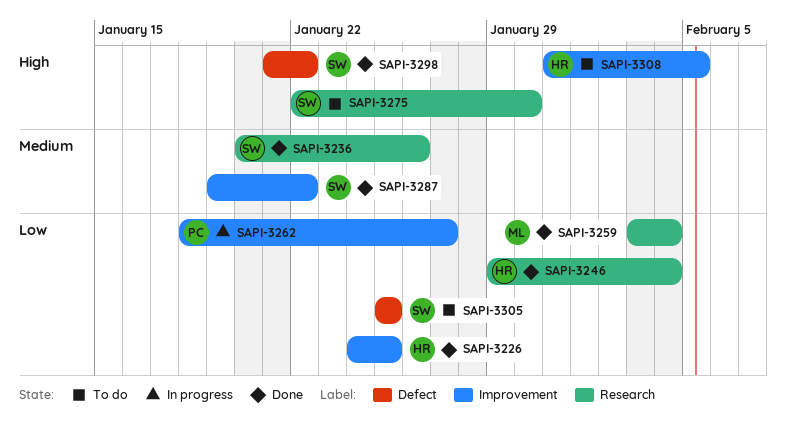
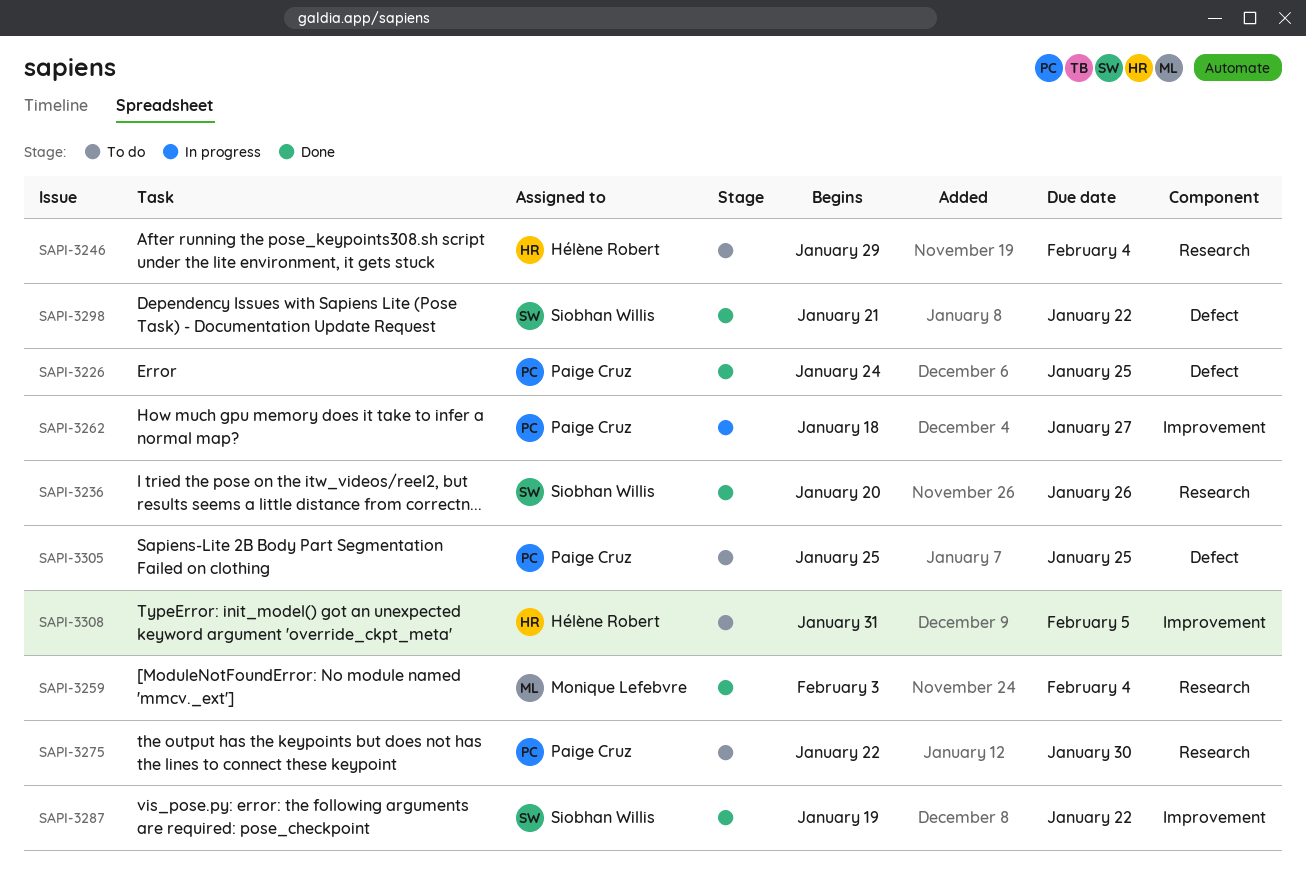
SAPI-3226, owner: Hélène Robert -> Paige Cruz
SAPI-3226, label: Improvement -> Defect
SAPI-3246, status: Done -> To do
SAPI-3275, owner: Siobhan Willis -> Paige Cruz
SAPI-3305, owner: Siobhan Willis -> Paige Cruz

